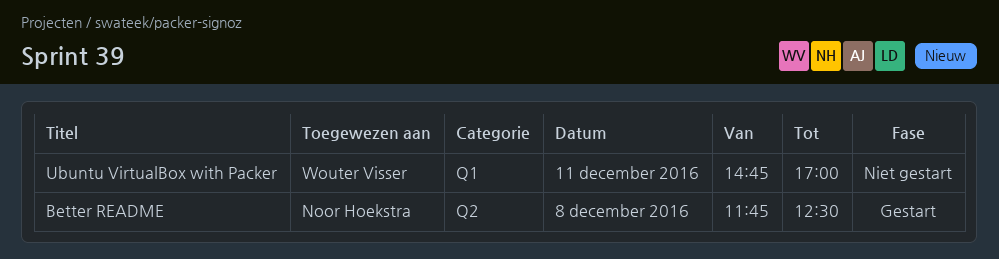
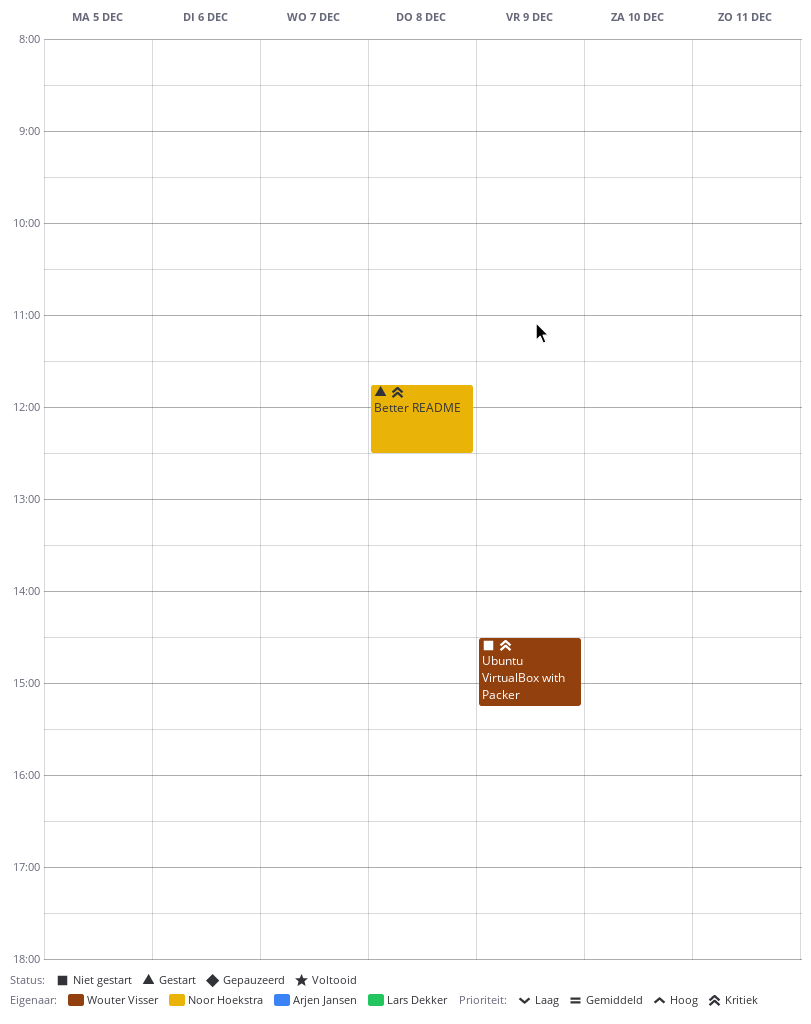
Ubuntu VirtualBox with Packer, day: Dec 11 -> Dec 9
Ubuntu VirtualBox with Packer, begins: 14:45 -> 14:30
Ubuntu VirtualBox with Packer, ends: 17:00 -> 15:15

